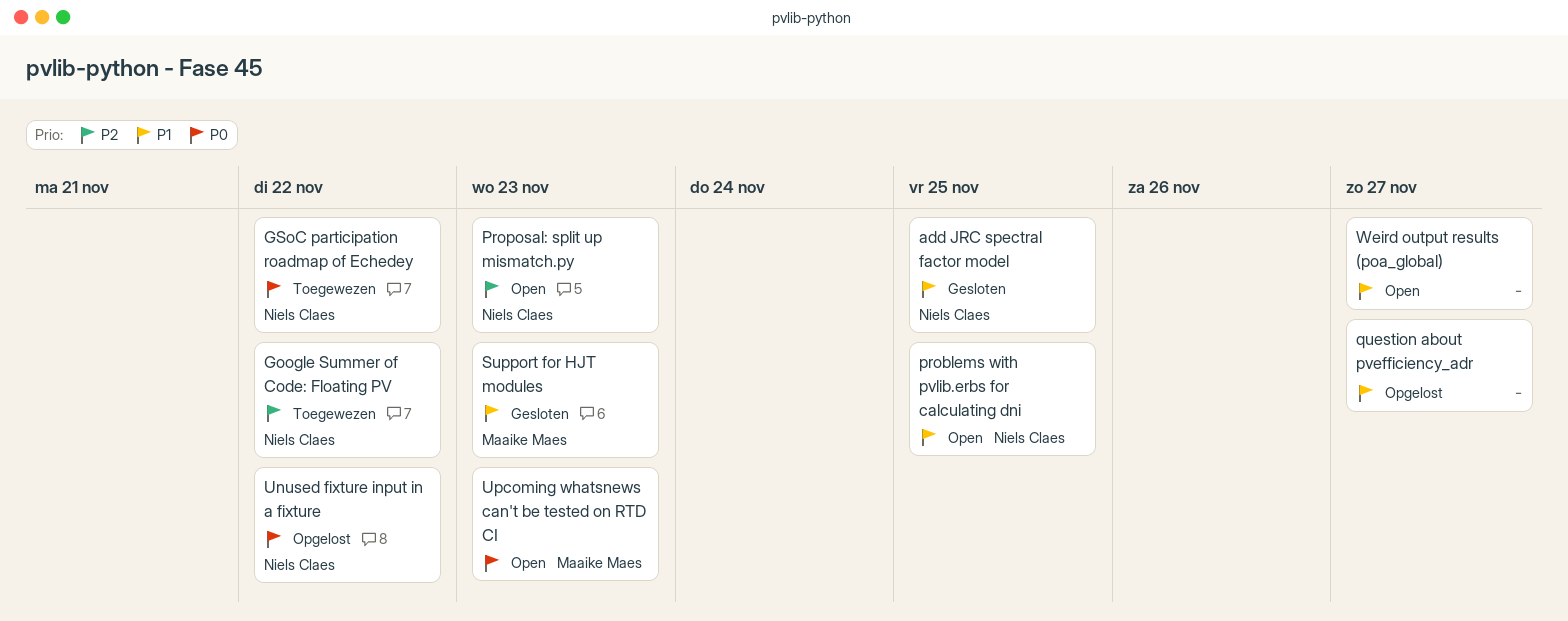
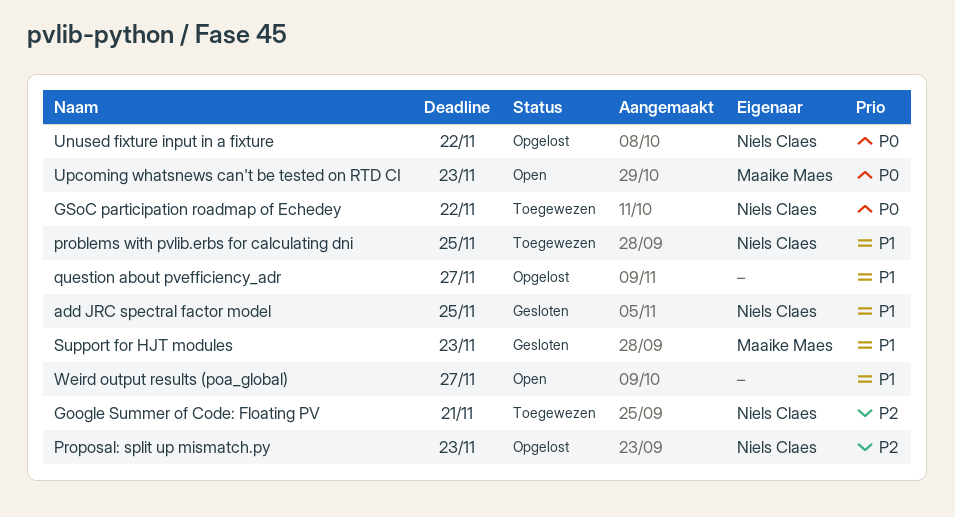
Google Summer of Code: Floating PV, due: Nov 22 -> Nov 21
problems with pvlib.erbs for calculating dni, status: Open -> Toegewezen
Proposal: split up mismatch.py, status: Open -> Opgelost

